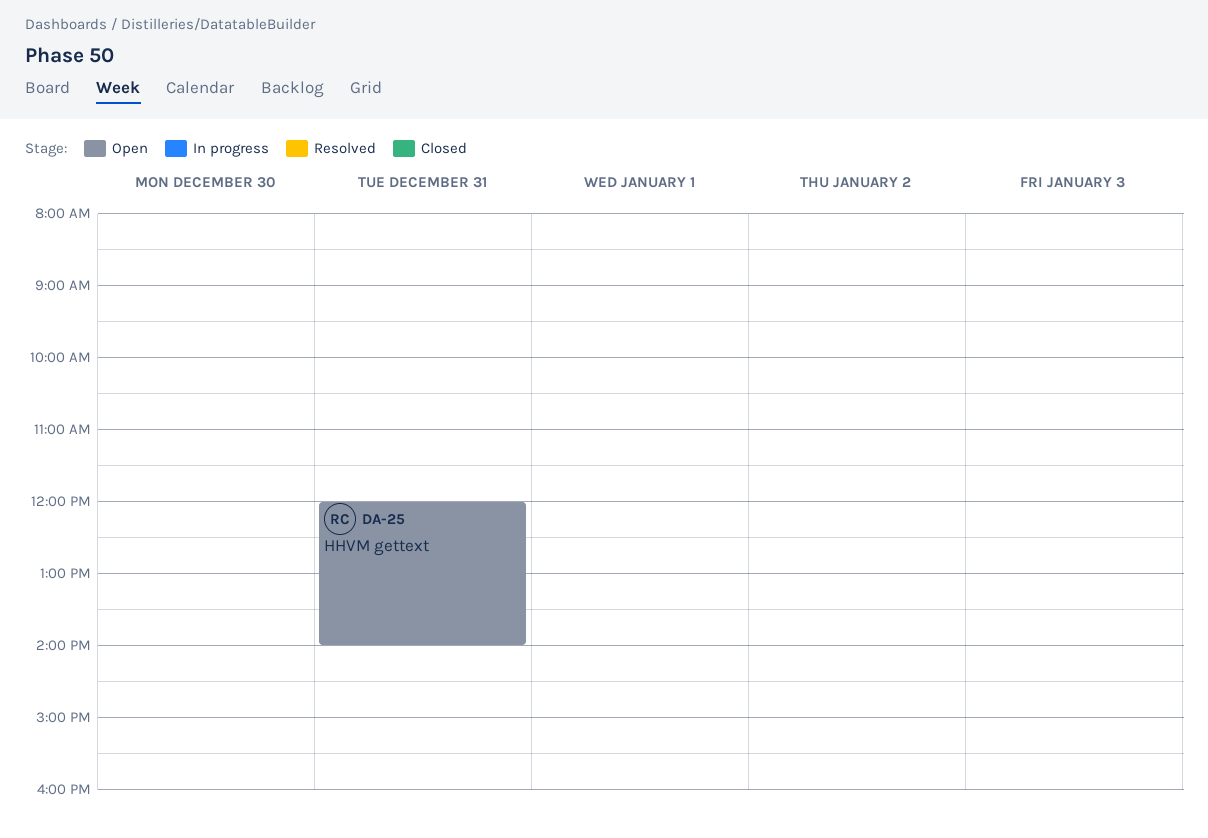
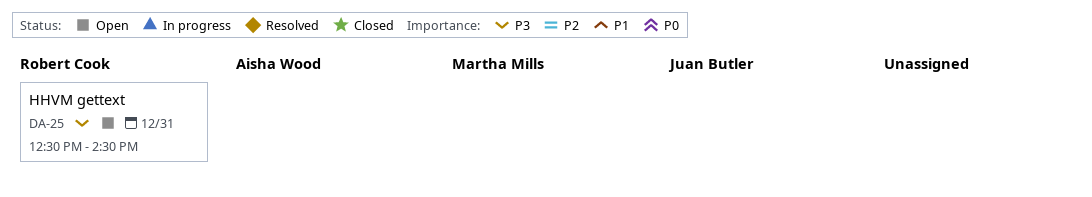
DA-25, begins: 12:00 -> 12:30
DA-25, ends: 14:00 -> 14:30

